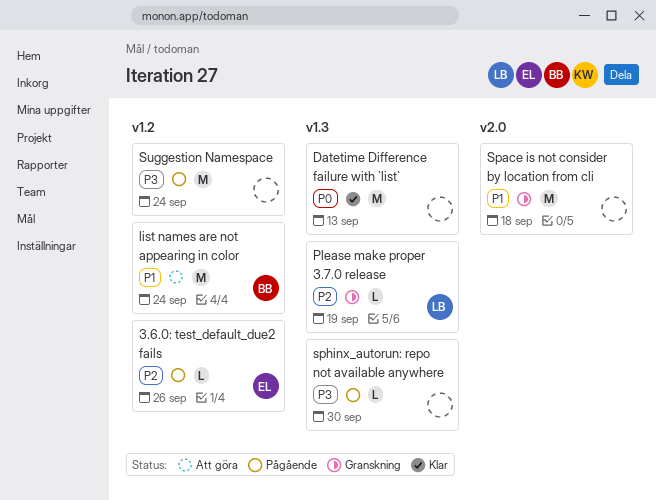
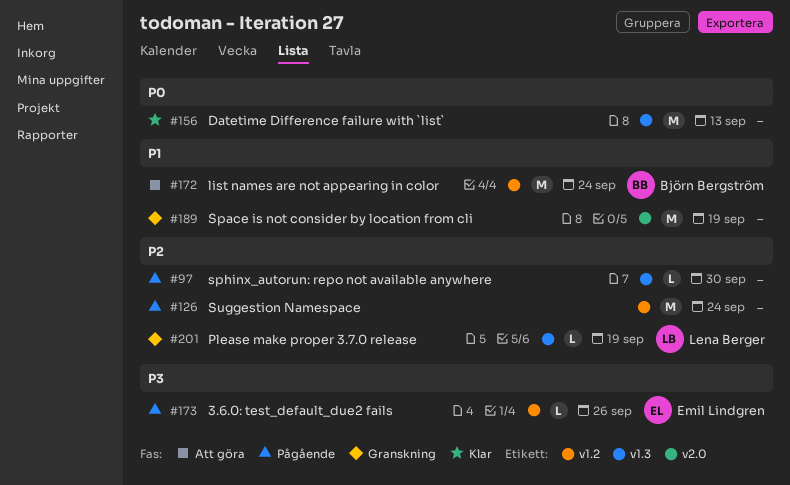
3.6.0: test_default_due2 fails, priority: P2 -> P3
Space is not consider by location from cli, due: Sep 18 -> Sep 19
sphinx_autorun: repo not available anywhere, priority: P3 -> P2
Suggestion Namespace, priority: P3 -> P2

